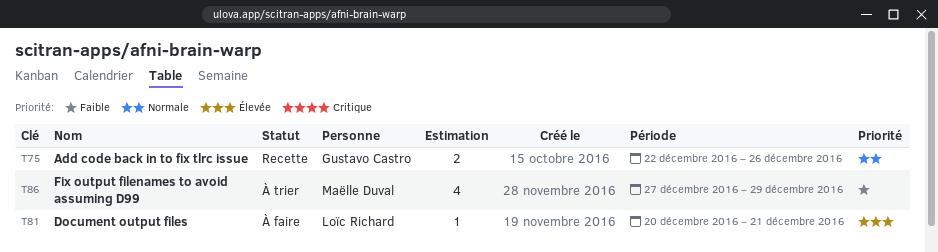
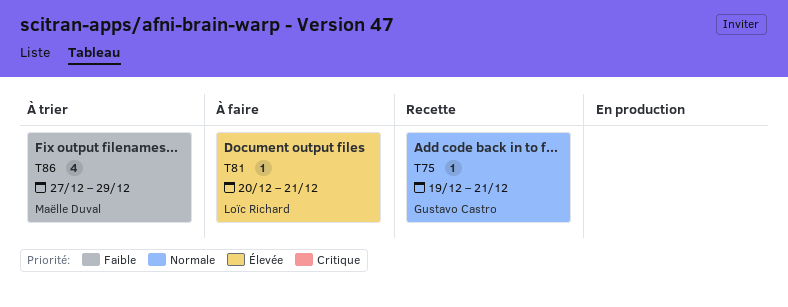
T75, estimate: 2 -> 1
T75, start: Dec 22 -> Dec 19
T75, due: Dec 26 -> Dec 21

